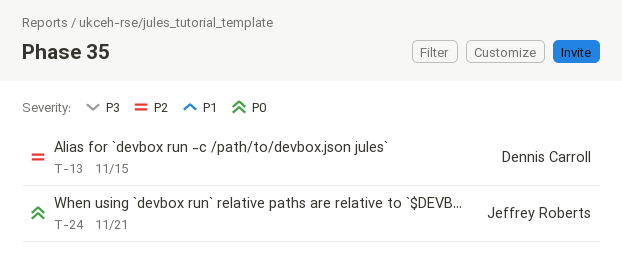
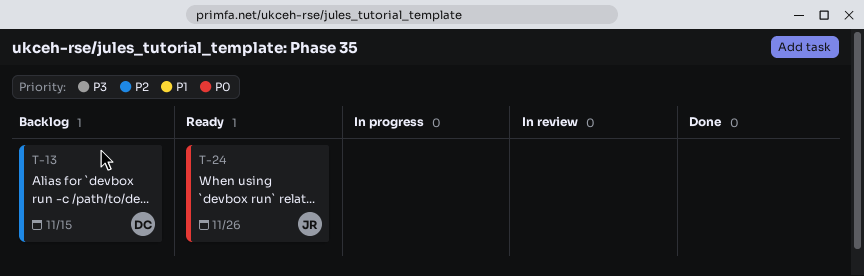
T-24, due: Nov 21 -> Nov 26

